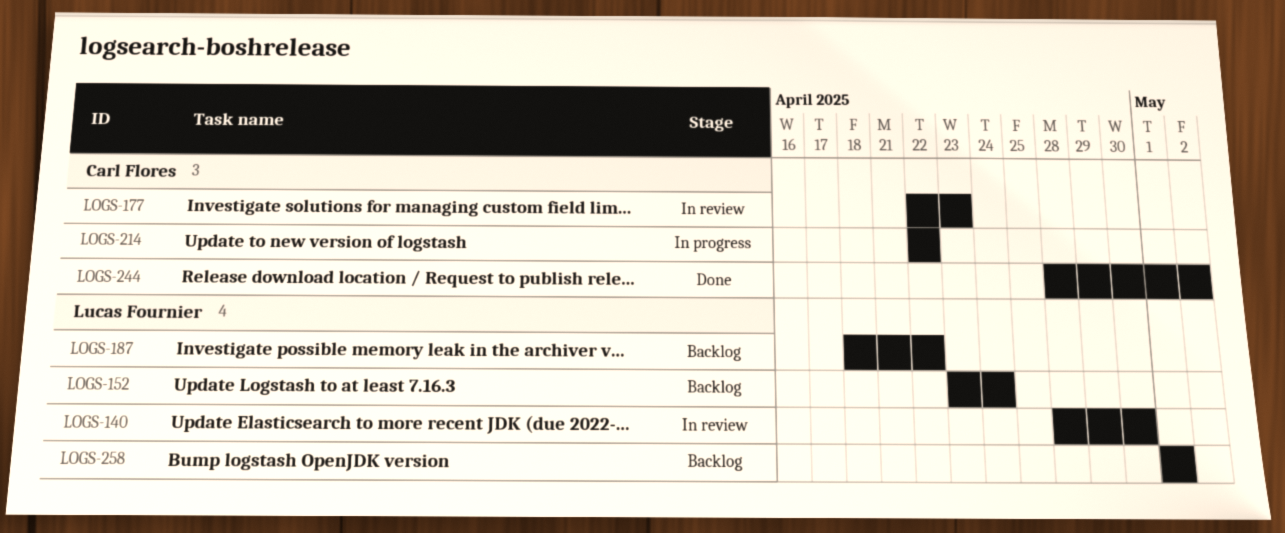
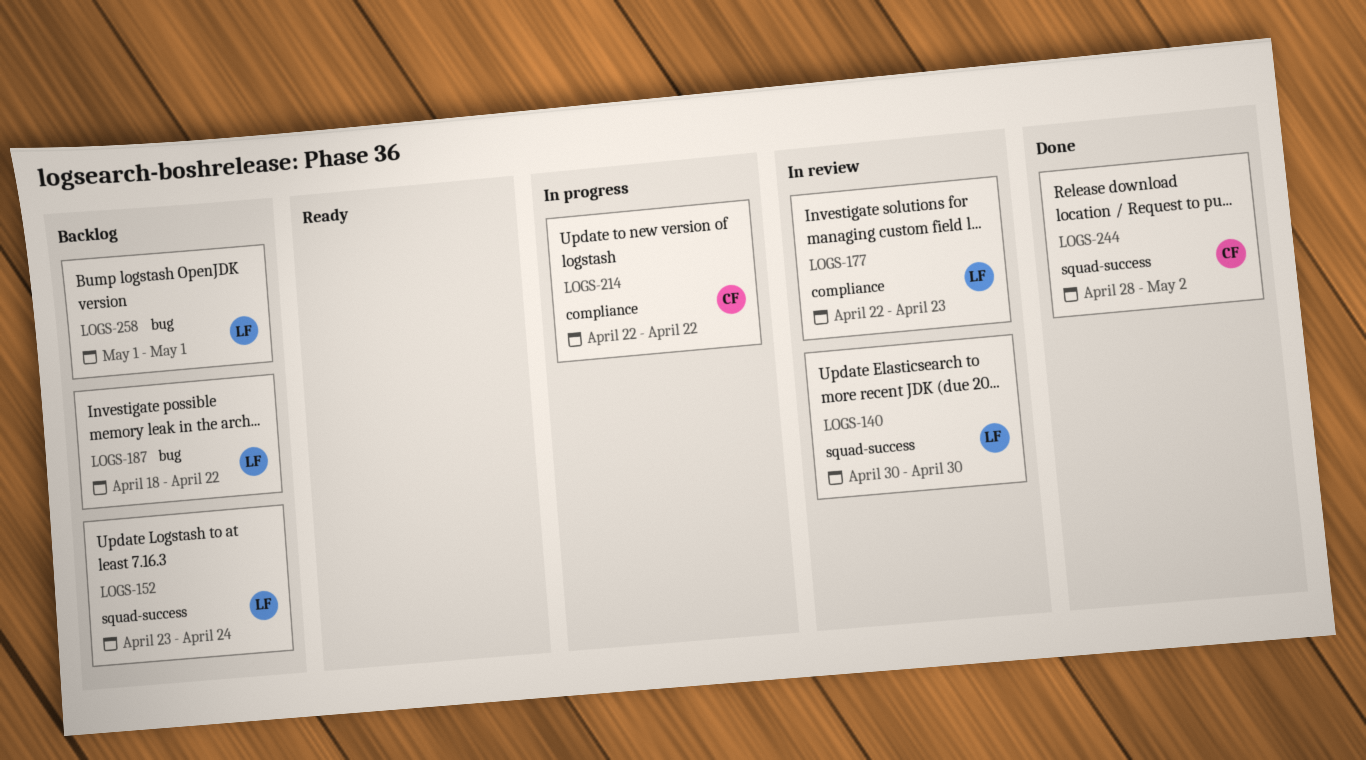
LOGS-140, start: Apr 28 -> Apr 30
LOGS-177, owner: Carl Flores -> Lucas Fournier

